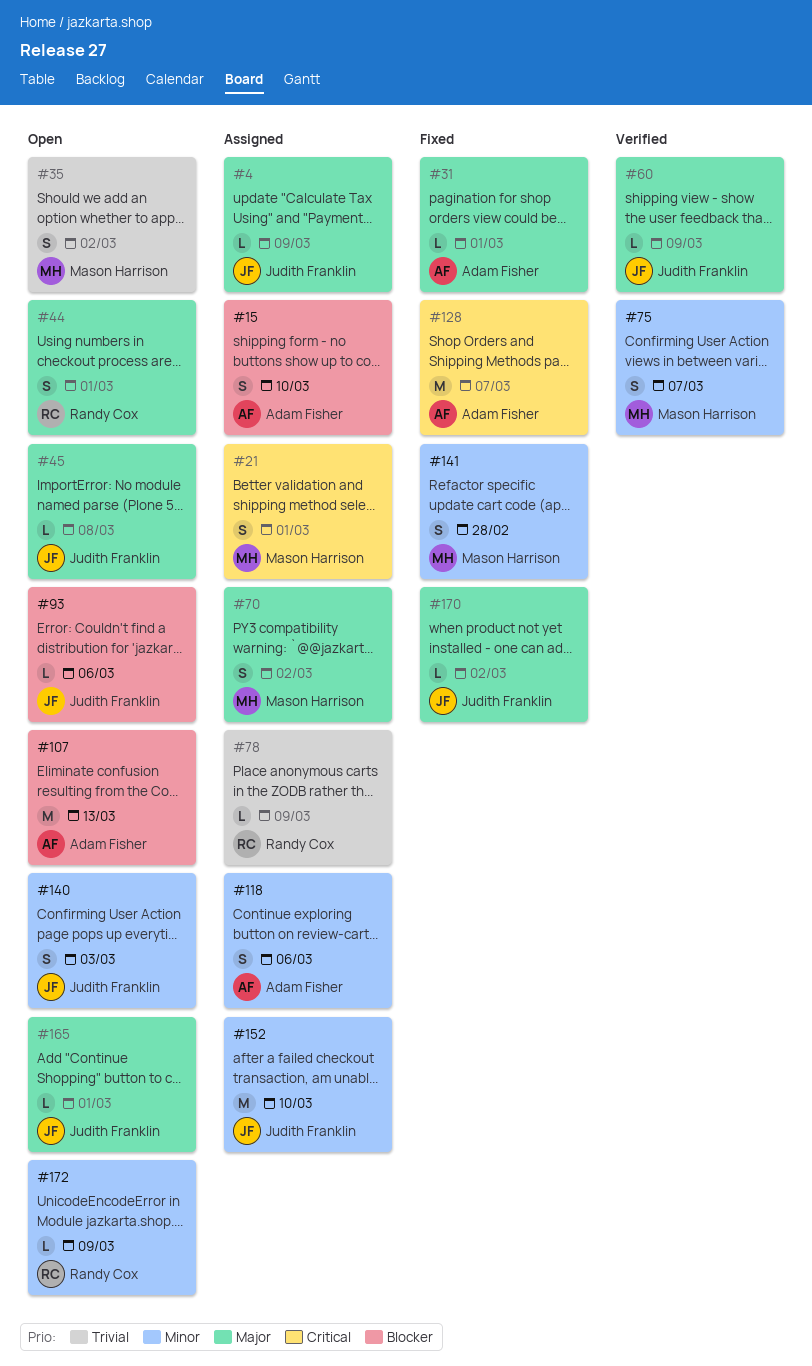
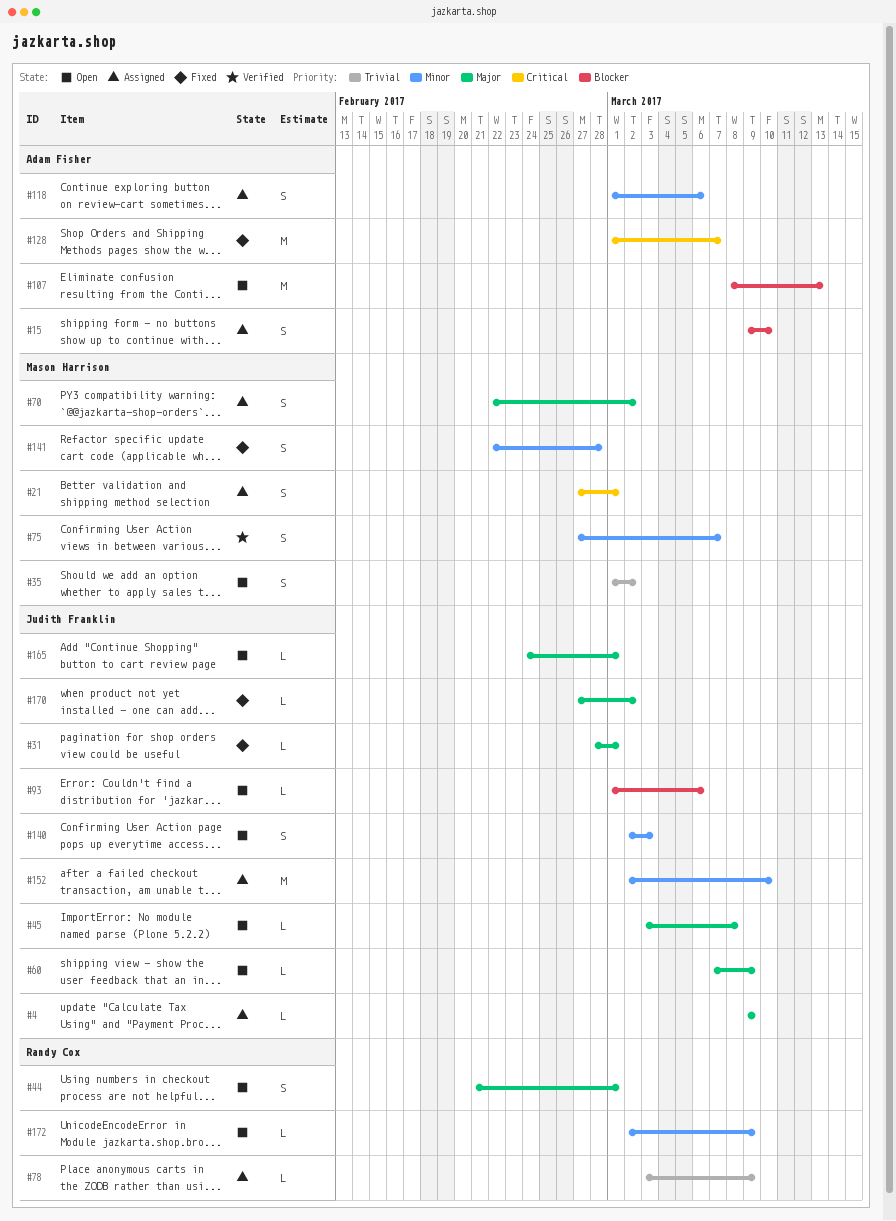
#31, owner: Adam Fisher -> Judith Franklin
#60, status: Verified -> Open

